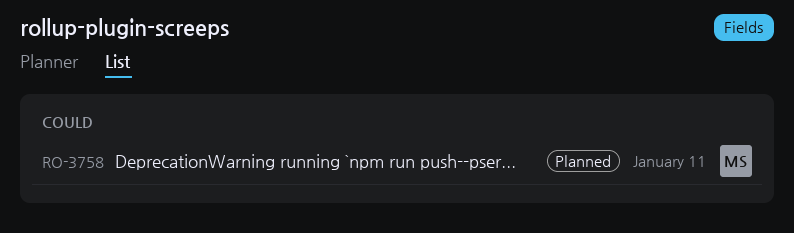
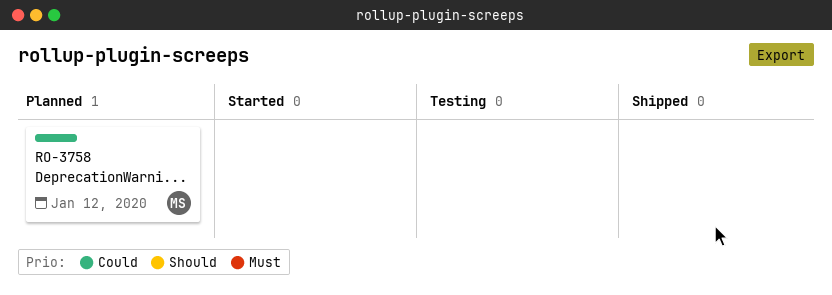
RO-3758, due: Jan 11 -> Jan 12

